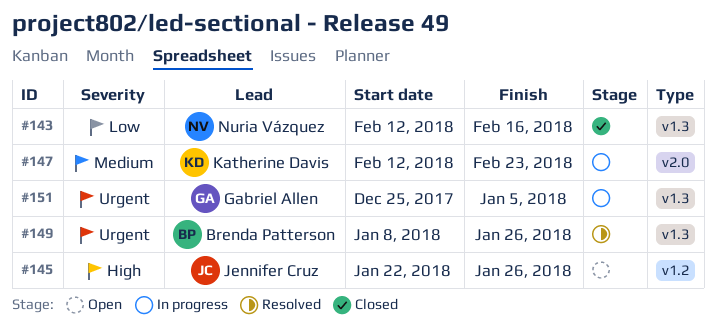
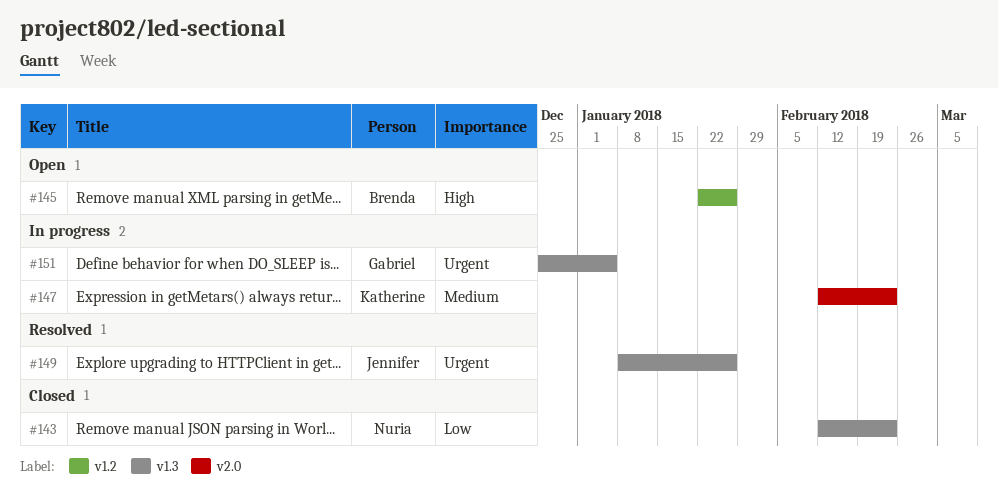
#143, due: Feb 16 -> Feb 23
#145, owner: Jennifer Cruz -> Brenda Patterson
#149, owner: Brenda Patterson -> Jennifer Cruz

